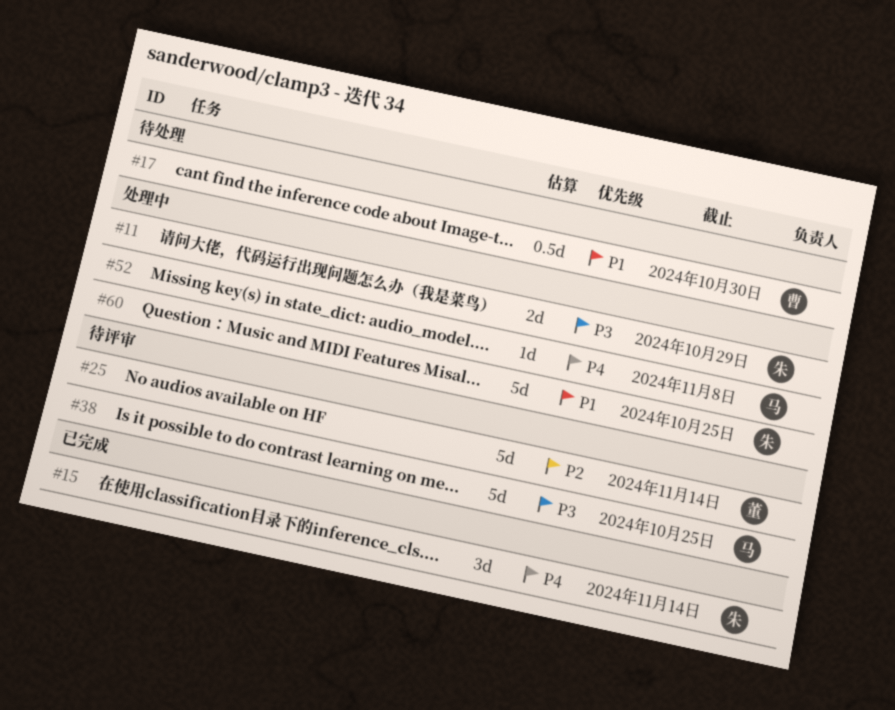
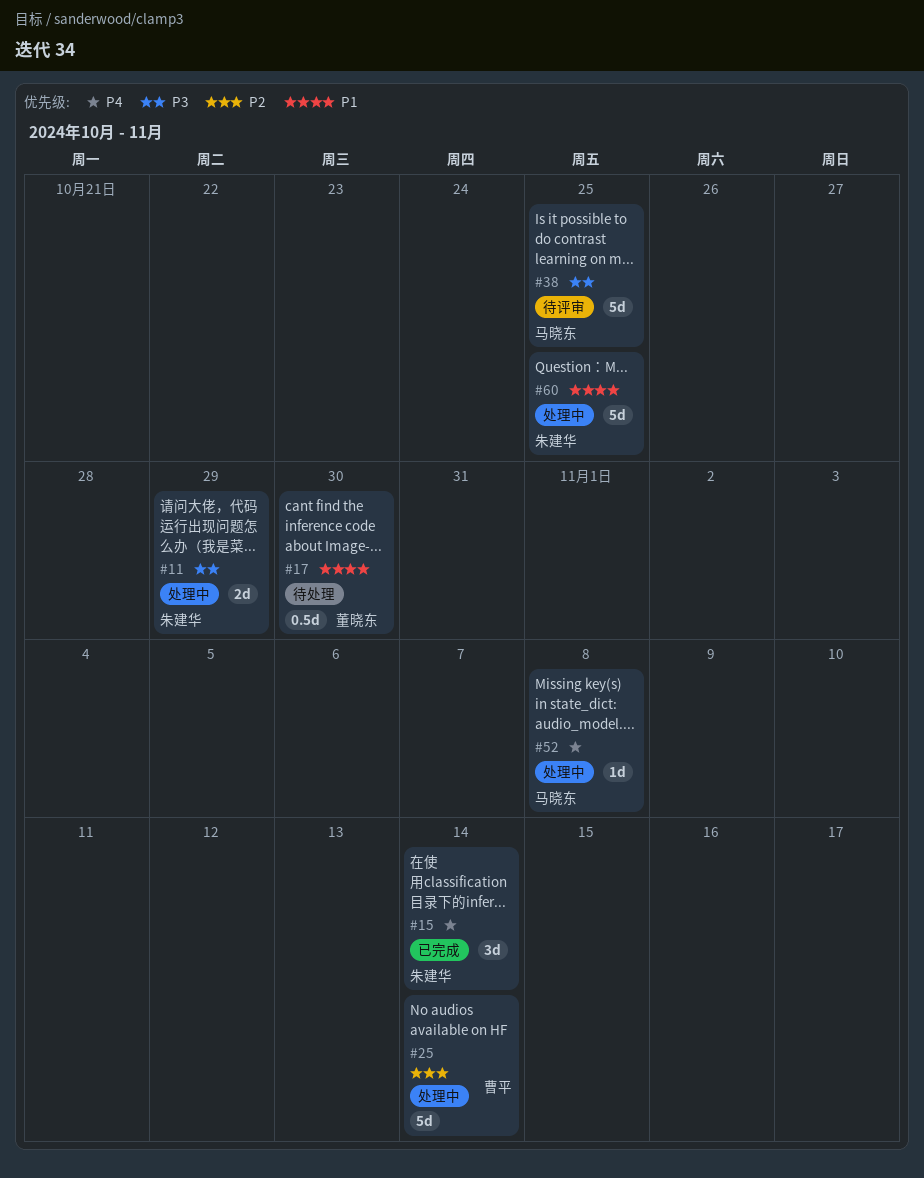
#17, owner: 曹平 -> 董晓东
#25, status: 待评审 -> 处理中
#25, owner: 董晓东 -> 曹平

